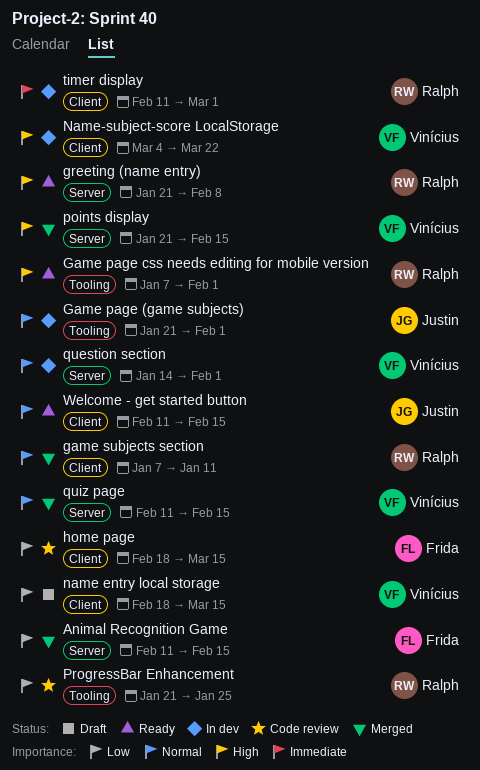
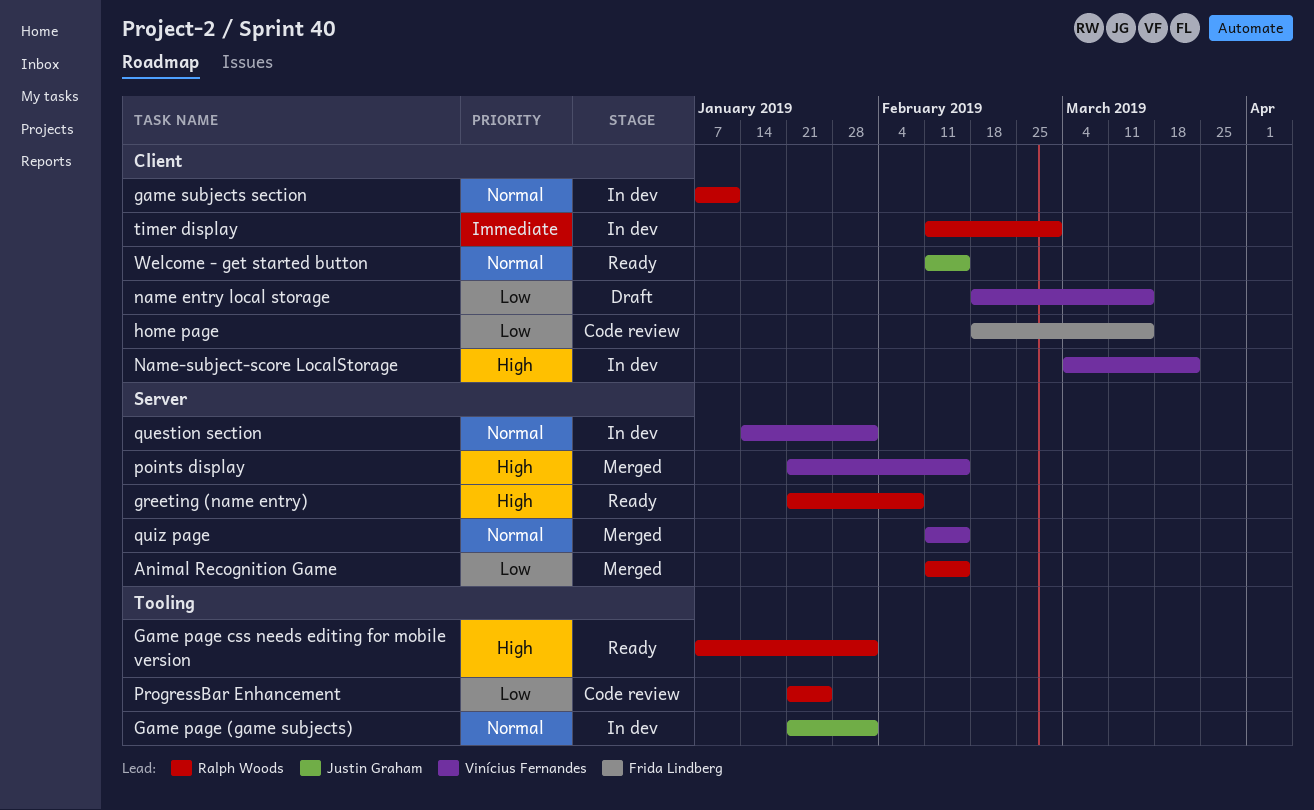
Animal Recognition Game, owner: Frida Lindberg -> Ralph Woods
game subjects section, status: Merged -> In dev

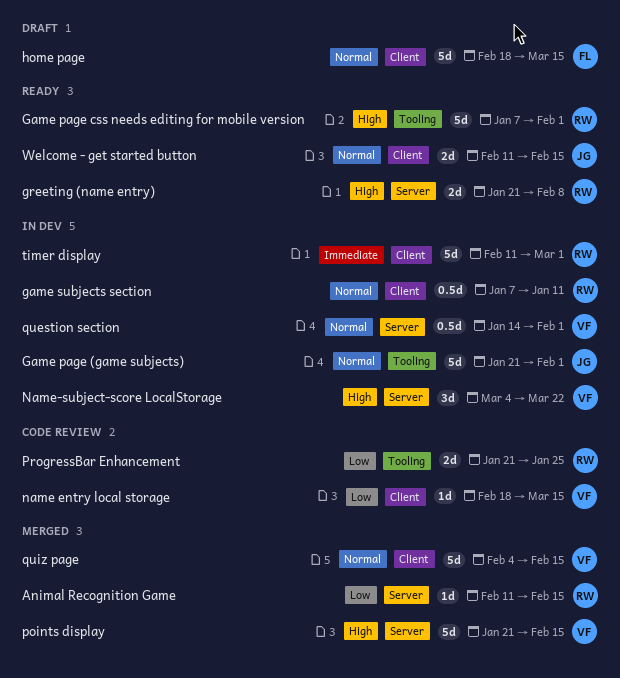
home page, status: Code review -> Draft
home page, priority: Low -> Normal
name entry local storage, status: Draft -> Code review
Name-subject-score LocalStorage, label: Client -> Server
quiz page, label: Server -> Client
quiz page, start: Feb 11 -> Feb 4

